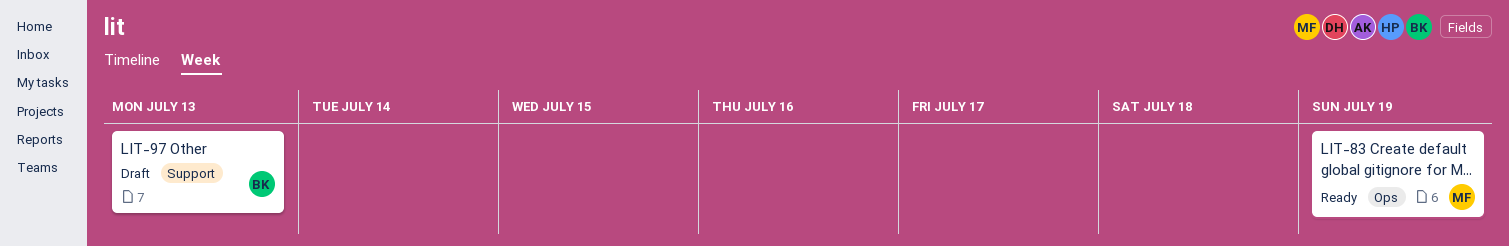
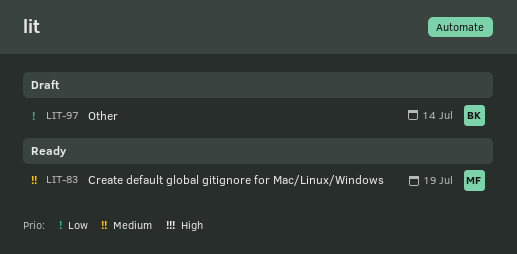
LIT-97, due: Jul 13 -> Jul 14

